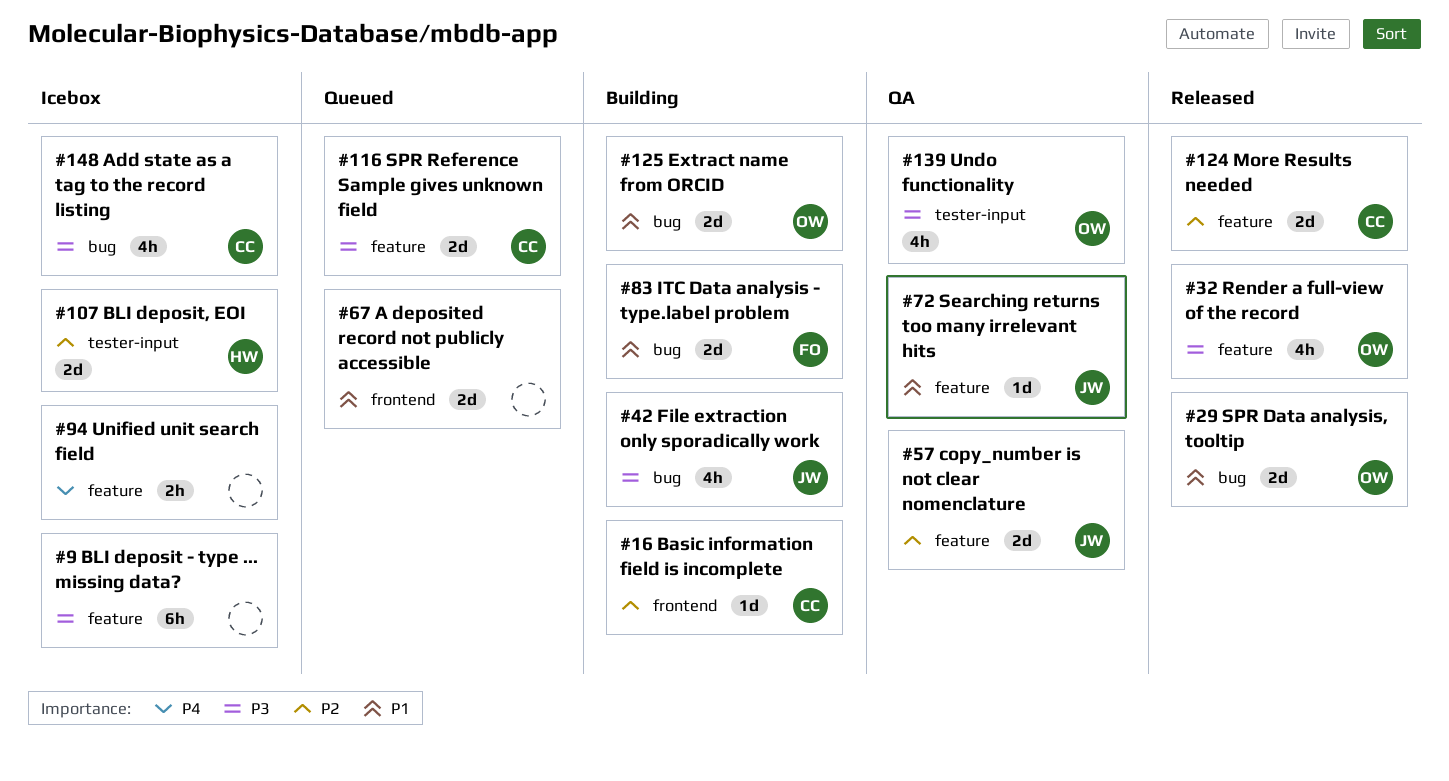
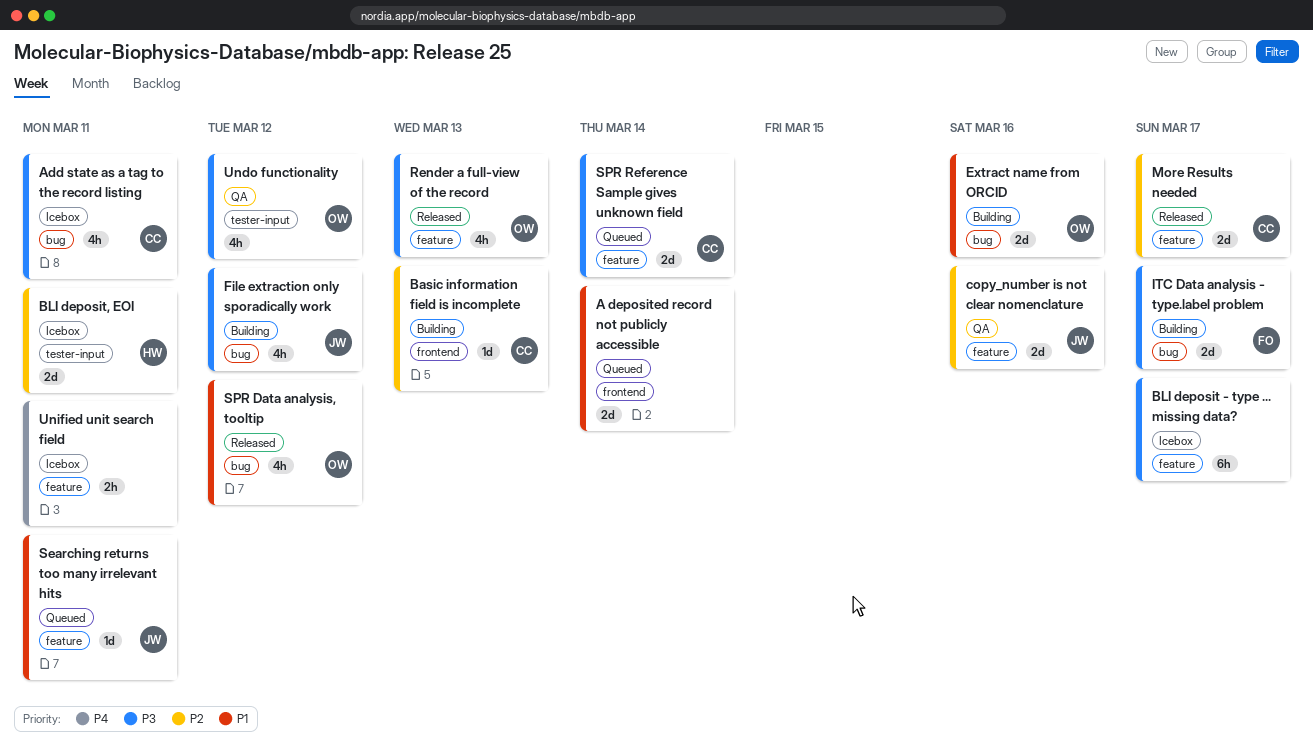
ITC Data analysis - type.label problem, priority: P1 -> P3
Searching returns too many irrelevant hits, status: QA -> Queued
SPR Data analysis, tooltip, estimate: 2d -> 4h

